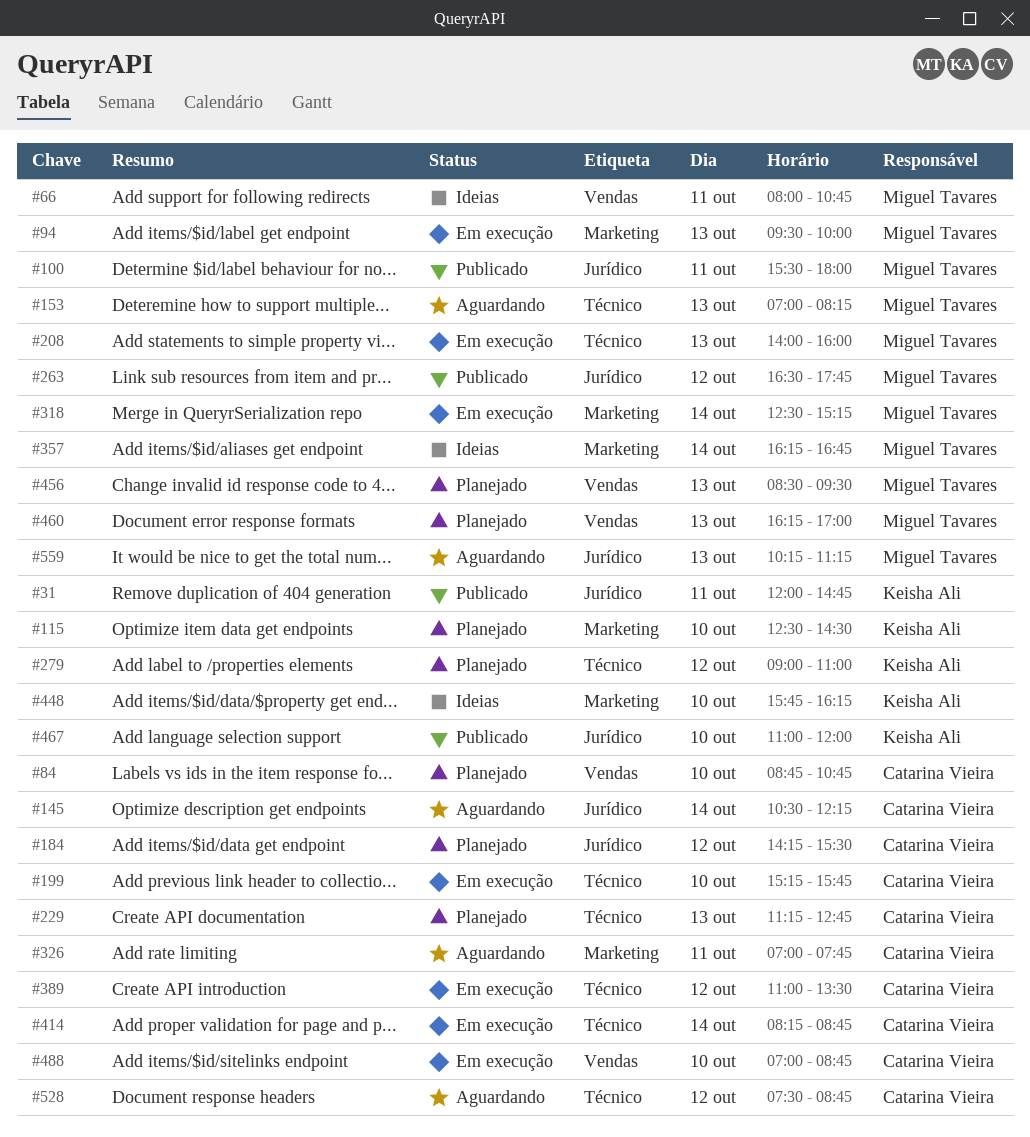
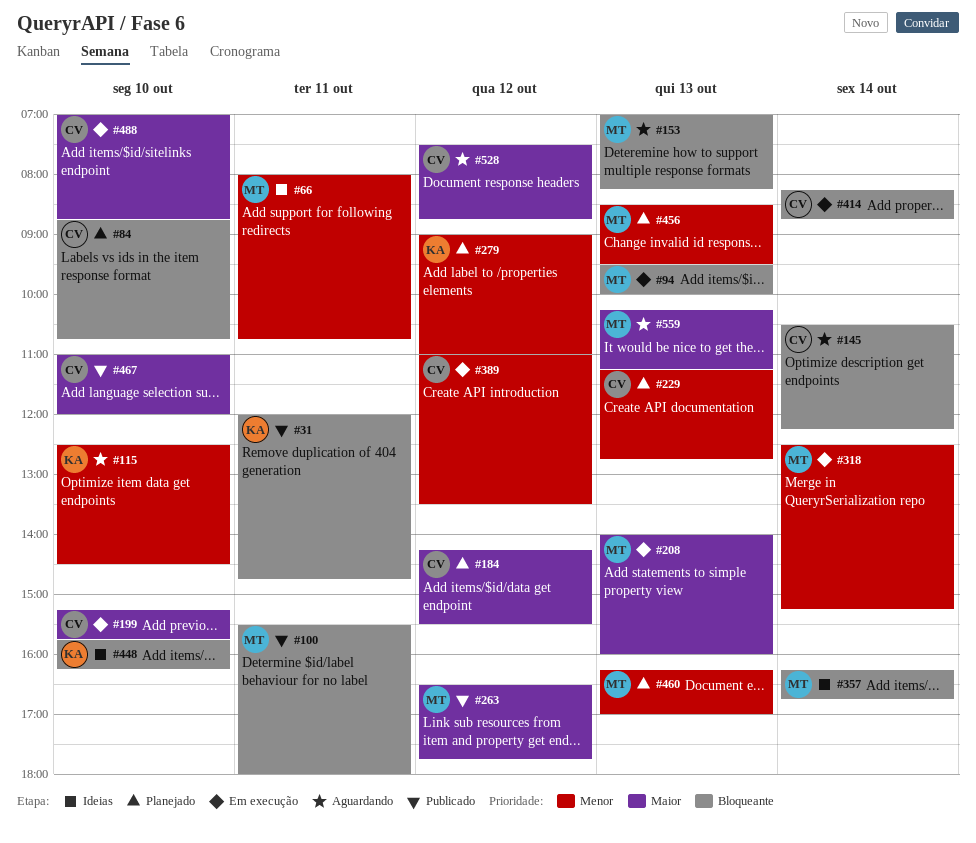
#115, status: Planejado -> Aguardando
#326: present -> none
#467, owner: Keisha Ali -> Catarina Vieira

